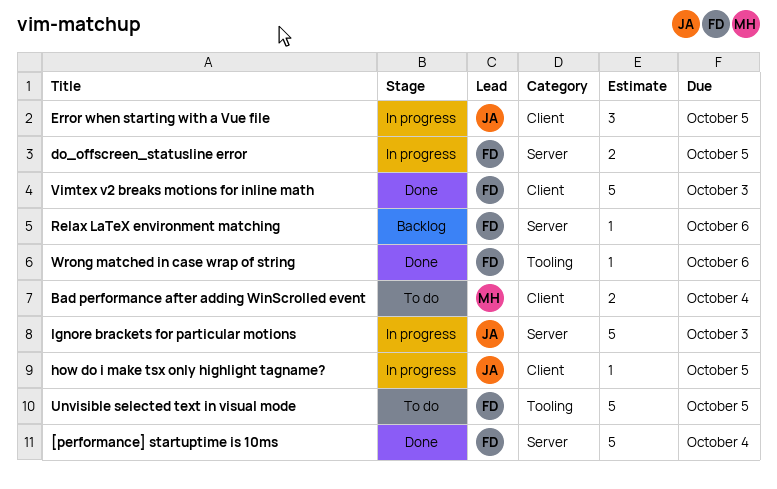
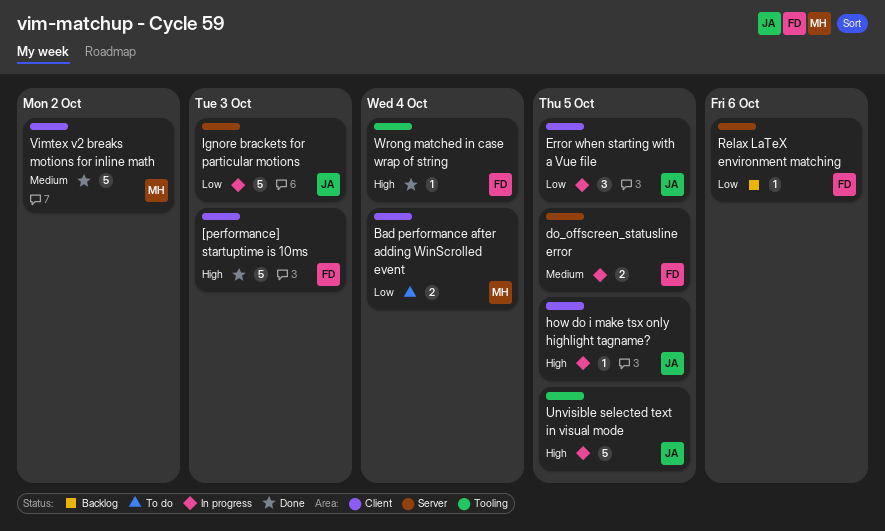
[performance] startuptime is 10ms, label: Server -> Client
[performance] startuptime is 10ms, due: Oct 4 -> Oct 3
Unvisible selected text in visual mode, status: To do -> In progress
Unvisible selected text in visual mode, owner: FD -> JA
Vimtex v2 breaks motions for inline math, owner: FD -> MH
Vimtex v2 breaks motions for inline math, due: Oct 3 -> Oct 2
Wrong matched in case wrap of string, due: Oct 6 -> Oct 4

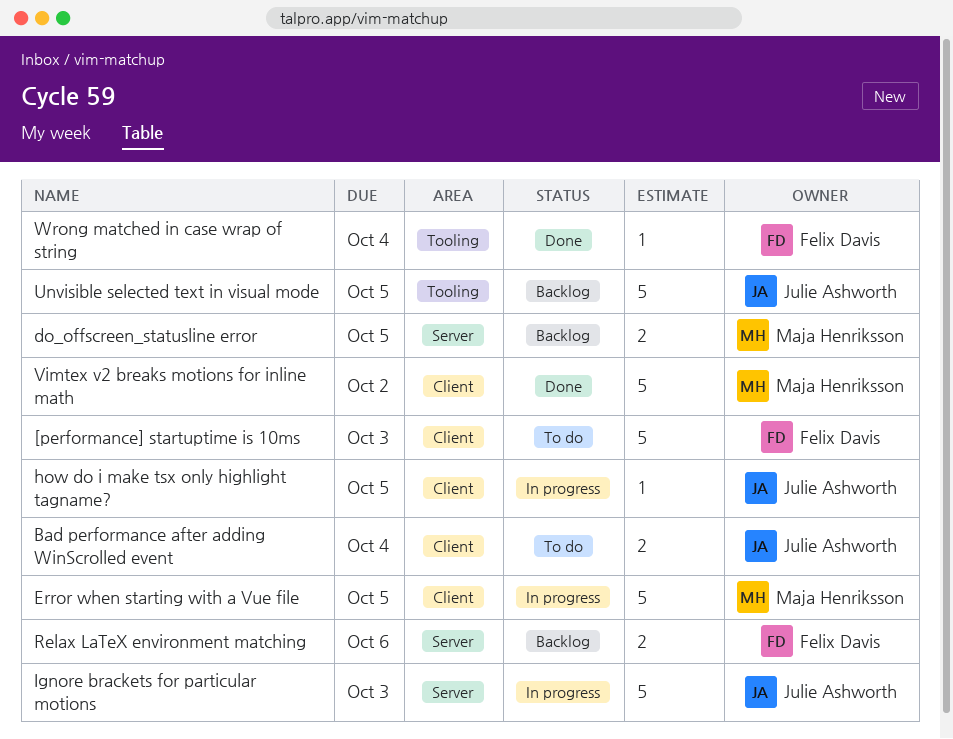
[performance] startuptime is 10ms, status: Done -> To do
Bad performance after adding WinScrolled event, owner: Maja Henriksson -> Julie Ashworth
do_offscreen_statusline error, status: In progress -> Backlog
do_offscreen_statusline error, owner: Felix Davis -> Maja Henriksson
Error when starting with a Vue file, owner: Julie Ashworth -> Maja Henriksson
Error when starting with a Vue file, estimate: 3 -> 5
Relax LaTeX environment matching, estimate: 1 -> 2
Unvisible selected text in visual mode, status: In progress -> Backlog

